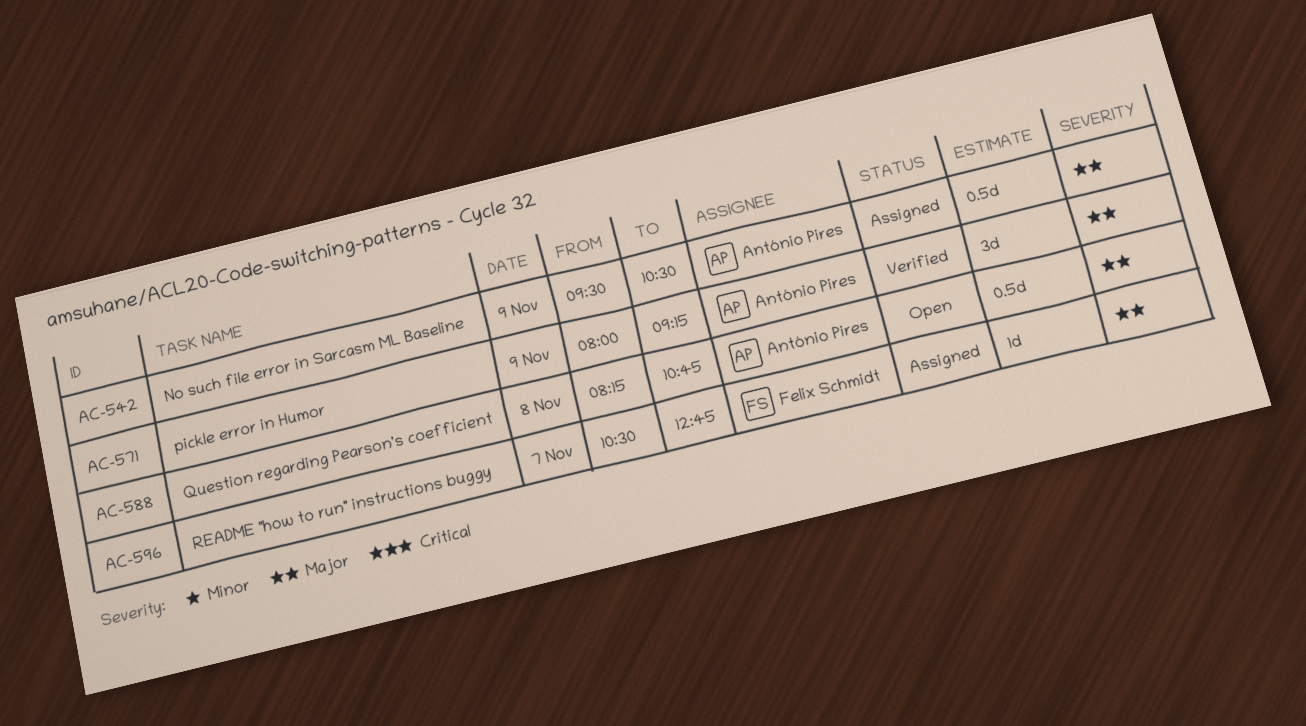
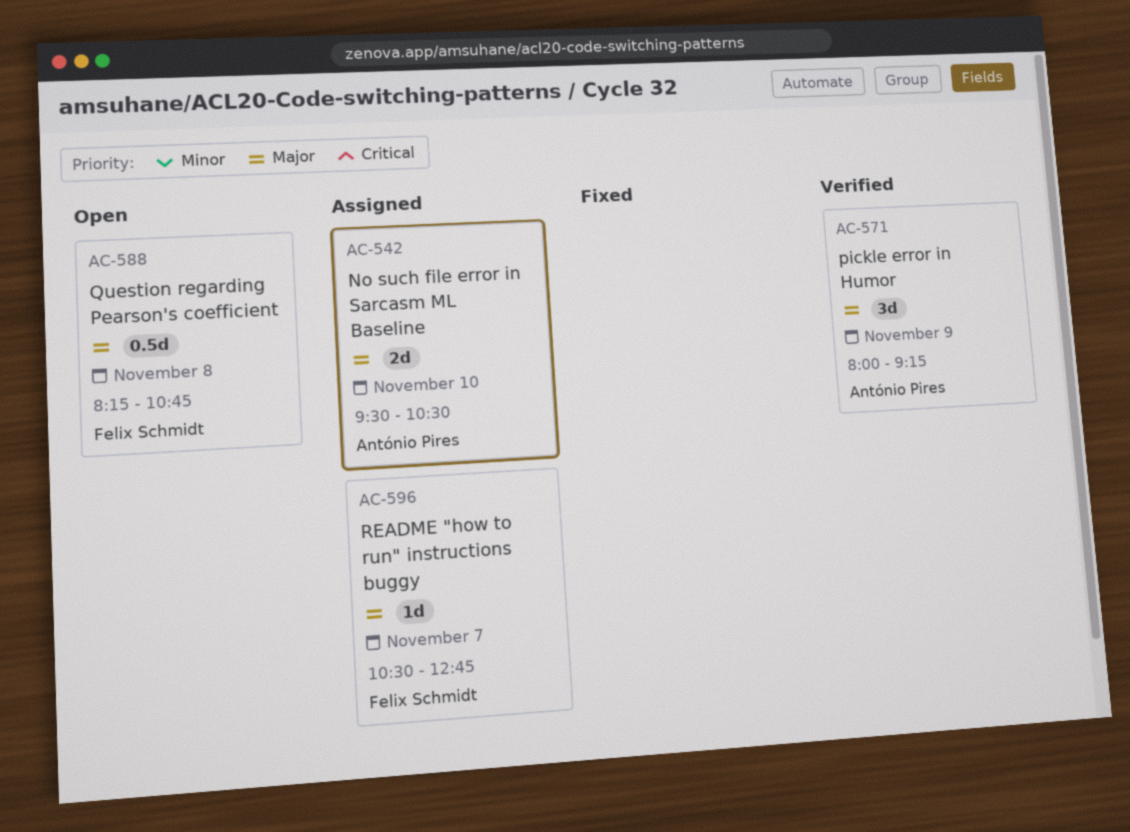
AC-542, estimate: 0.5d -> 2d
AC-542, day: Nov 9 -> Nov 10
AC-588, owner: António Pires -> Felix Schmidt

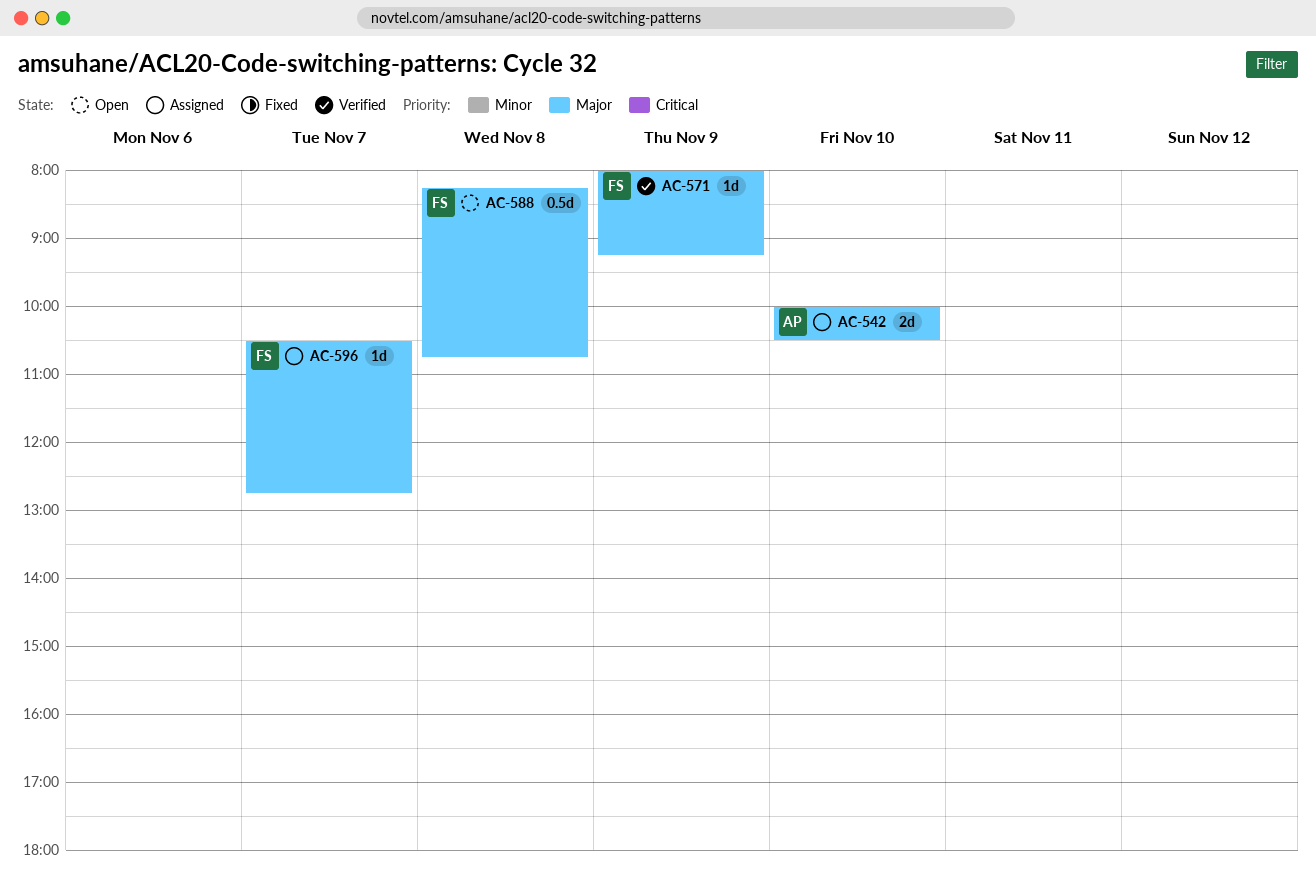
AC-542, begins: 09:30 -> 10:00
AC-571, owner: António Pires -> Felix Schmidt
AC-571, estimate: 3d -> 1d

